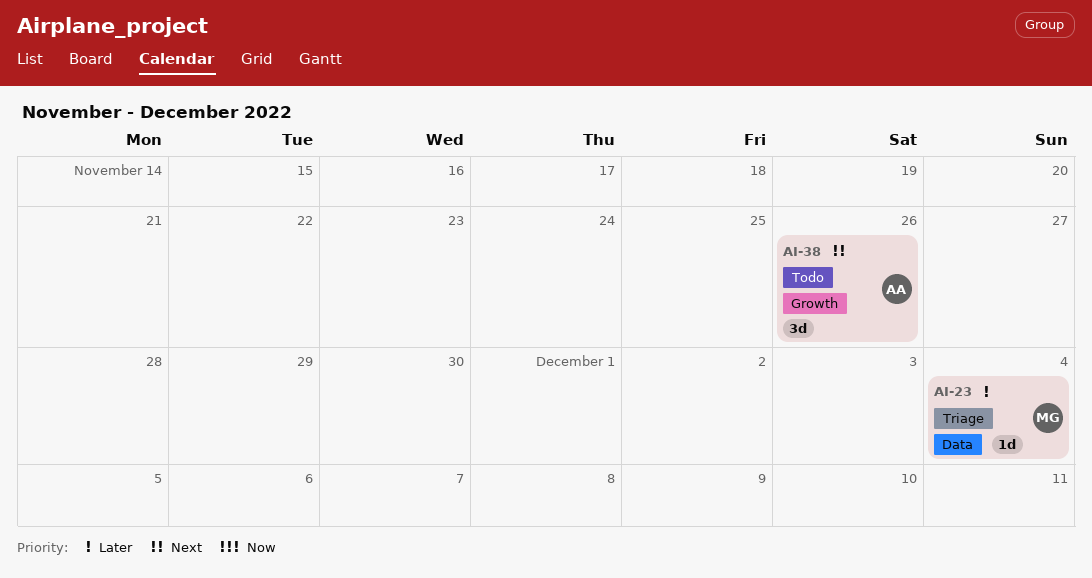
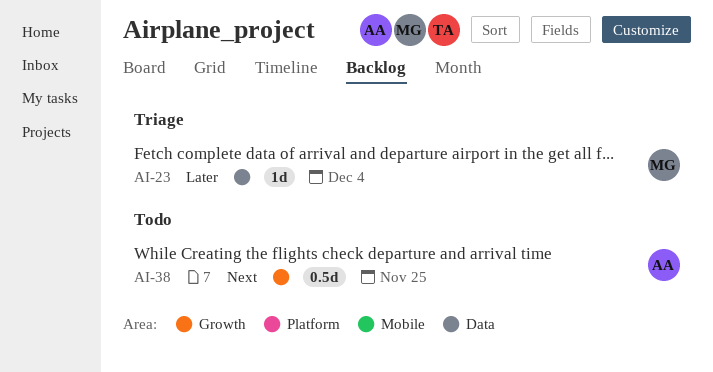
AI-38, estimate: 3d -> 0.5d
AI-38, due: Nov 26 -> Nov 25

